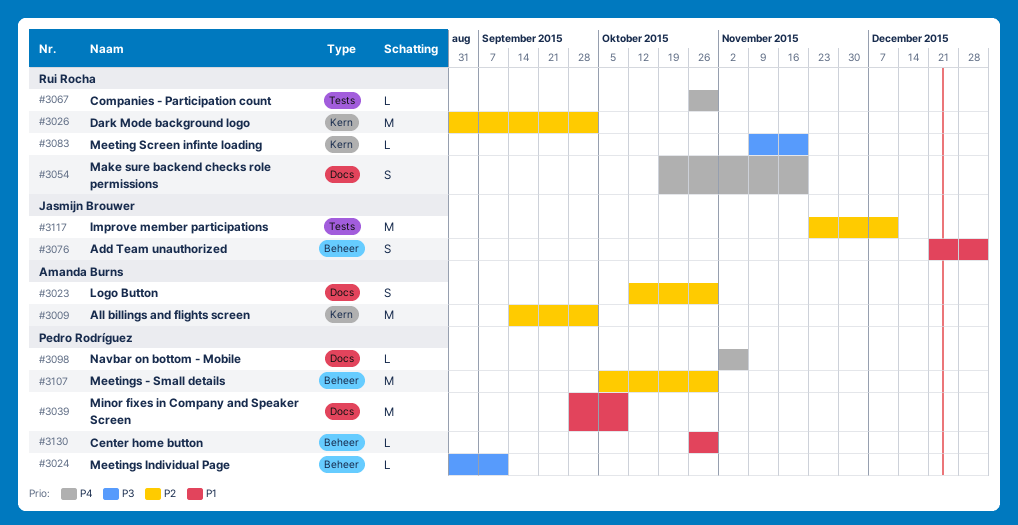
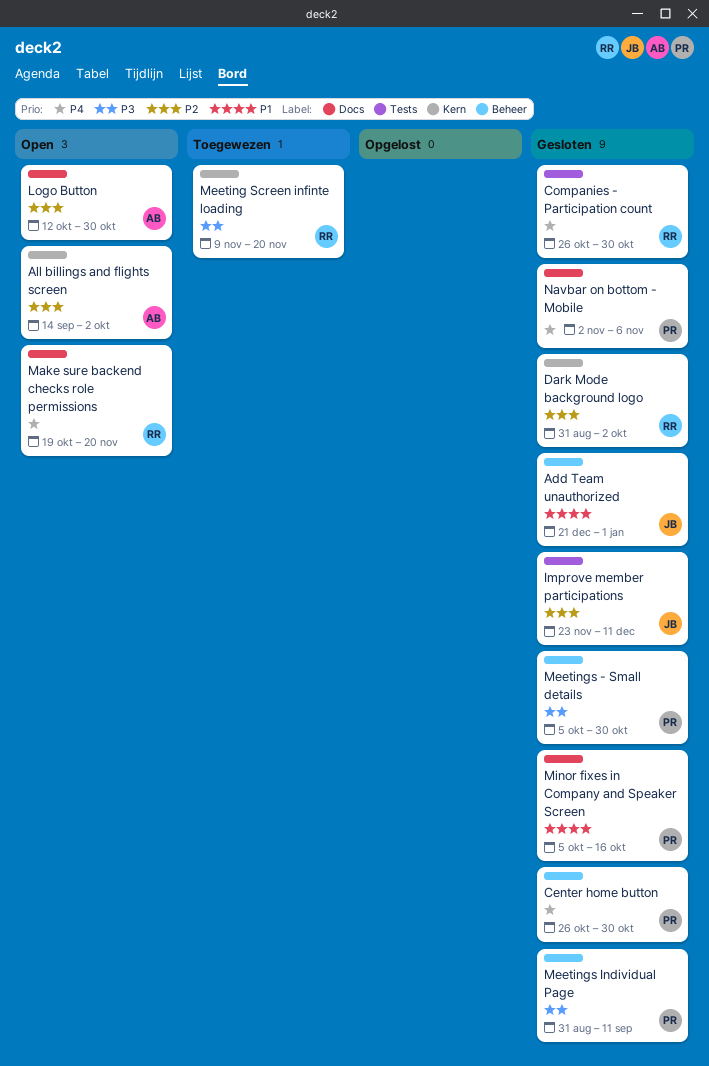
Center home button, priority: P1 -> P4
Meetings - Small details, priority: P2 -> P3
Minor fixes in Company and Speaker Screen, start: Sep 28 -> Oct 5
Minor fixes in Company and Speaker Screen, due: Oct 9 -> Oct 16

